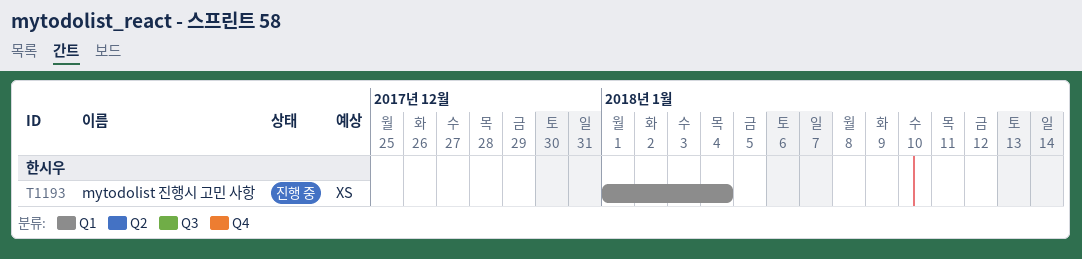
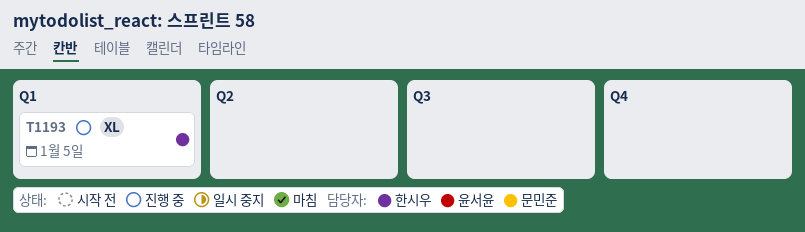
T1193, estimate: XS -> XL
T1193, due: Jan 4 -> Jan 5

